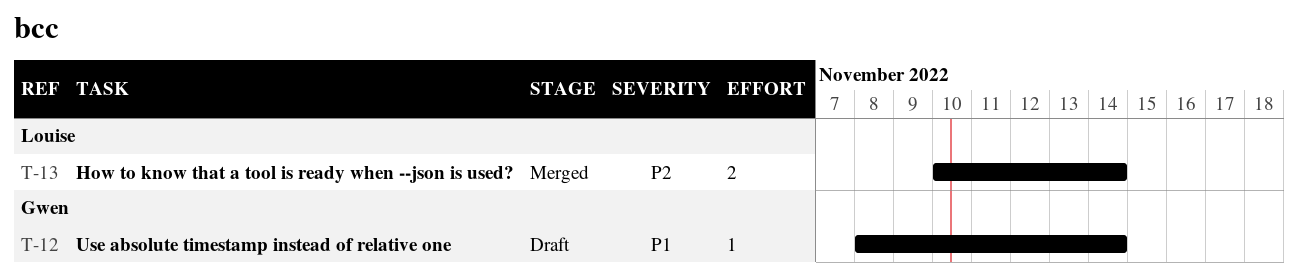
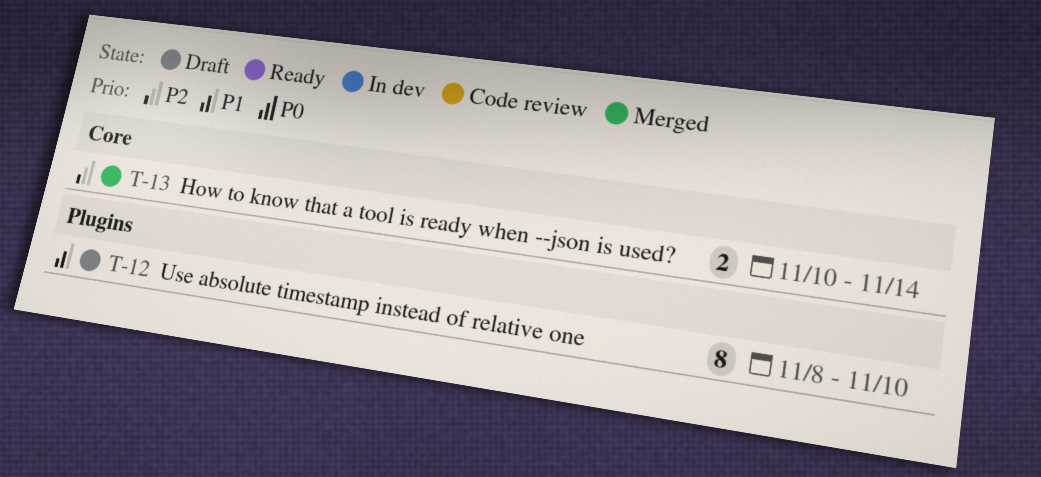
T-12, estimate: 1 -> 8
T-12, due: Nov 14 -> Nov 10

